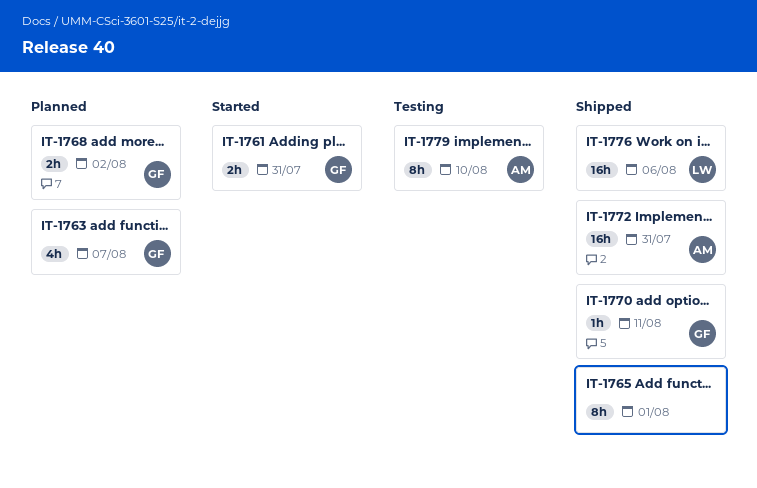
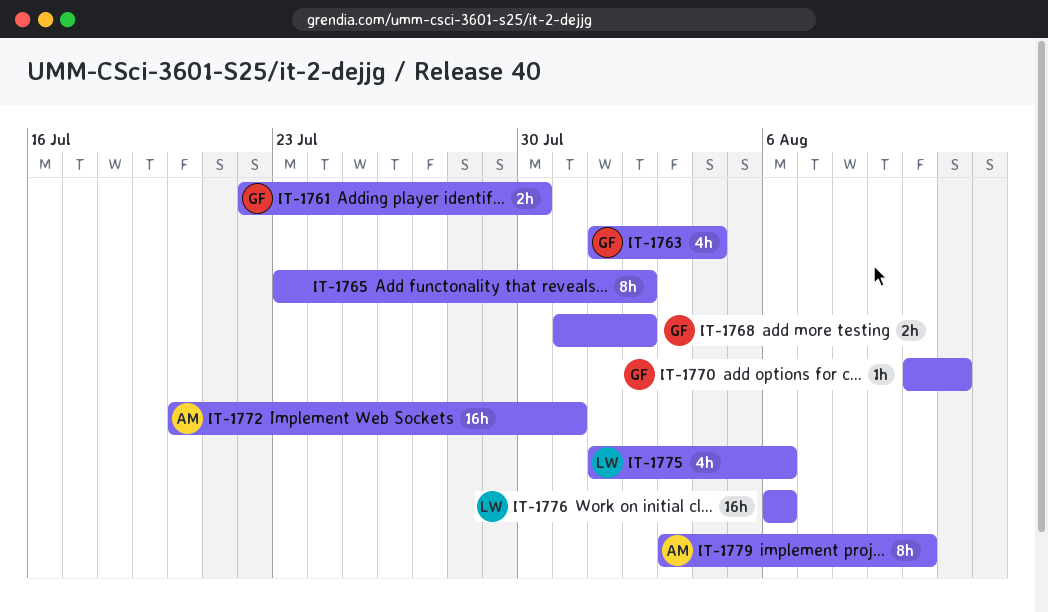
IT-1761, due: Jul 31 -> Jul 30
IT-1763, due: Aug 7 -> Aug 4
IT-1765, due: Aug 1 -> Aug 2
IT-1775: none -> present

